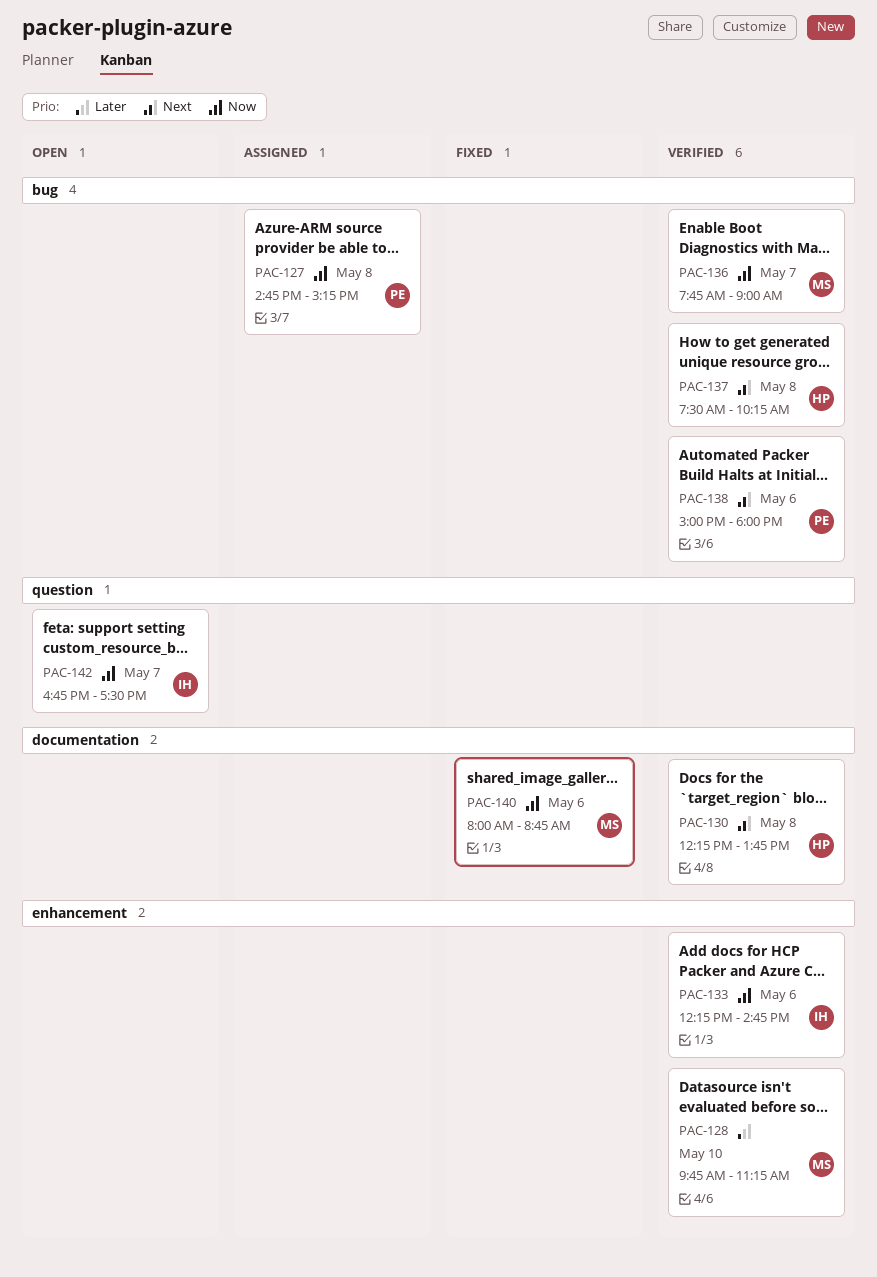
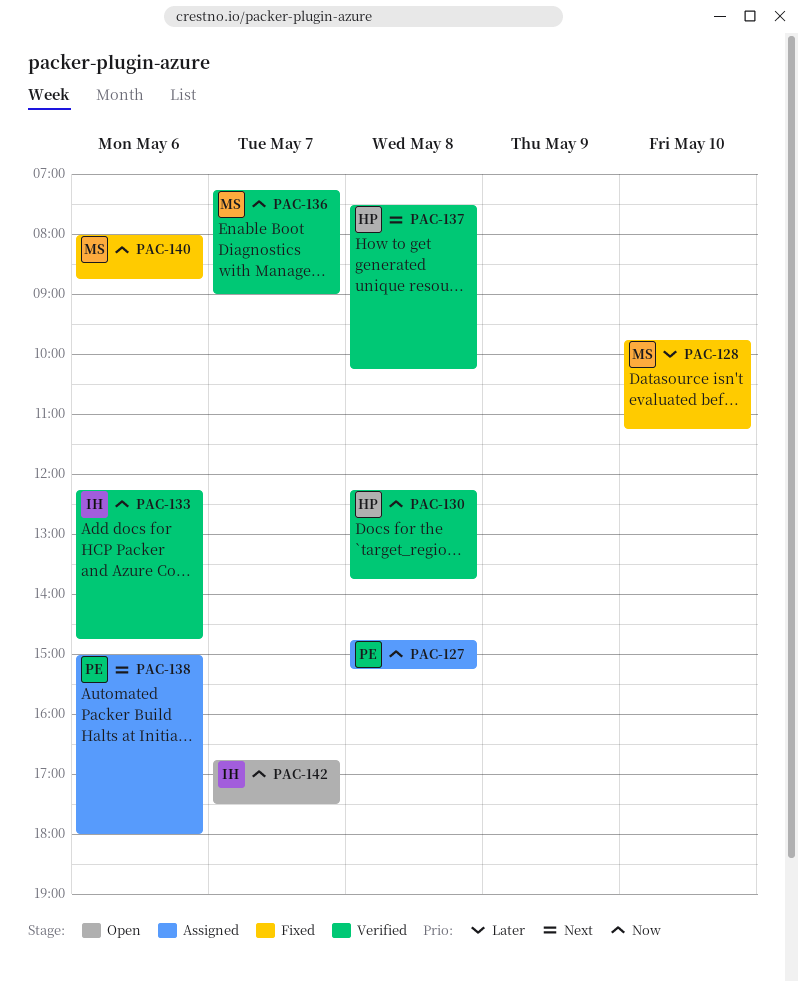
PAC-128, status: Verified -> Fixed
PAC-130, priority: Next -> Now
PAC-136, begins: 07:45 -> 07:15
PAC-138, status: Verified -> Assigned

